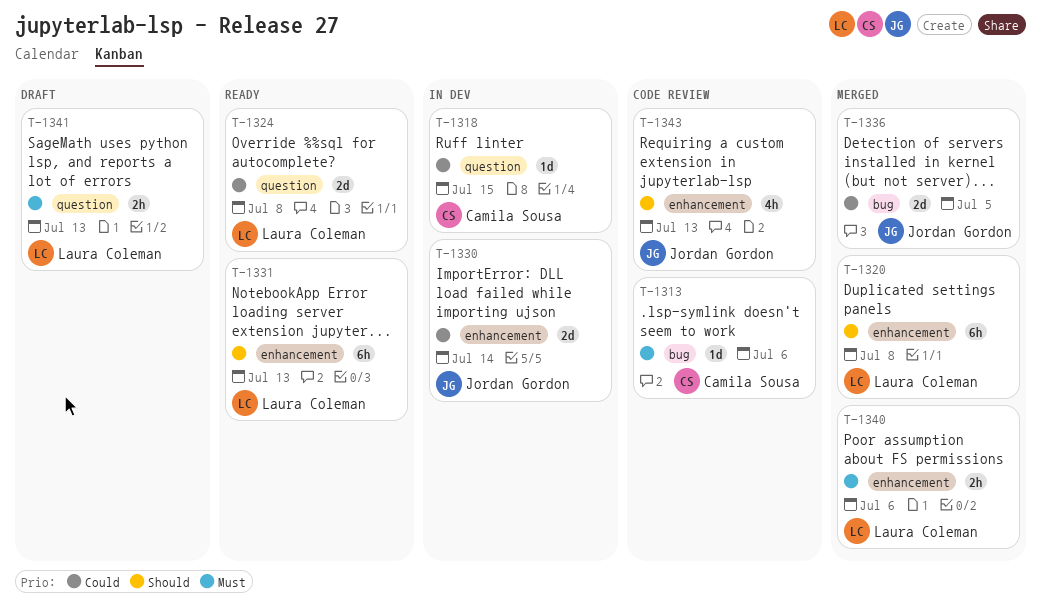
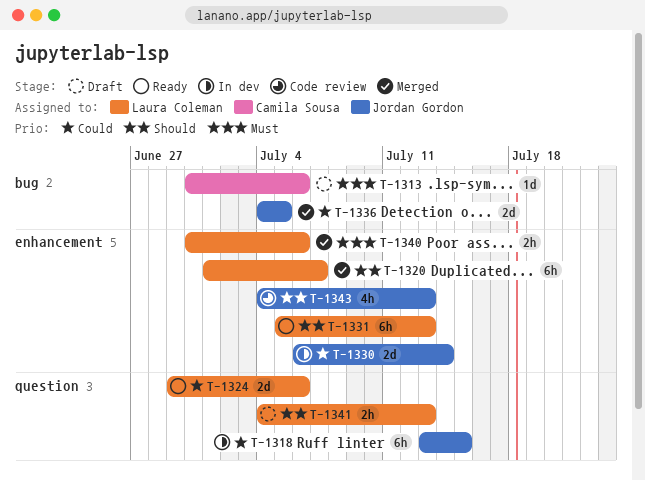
T-1313, status: Code review -> Draft
T-1318, owner: Camila Sousa -> Jordan Gordon
T-1318, estimate: 1d -> 6h
T-1320, due: Jul 8 -> Jul 7
T-1324, due: Jul 8 -> Jul 6
T-1341, priority: Must -> Should

